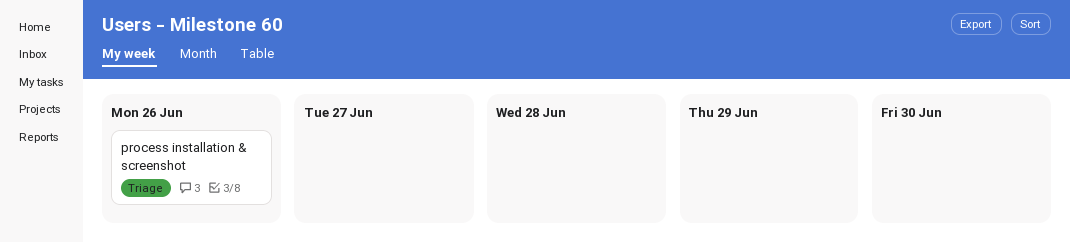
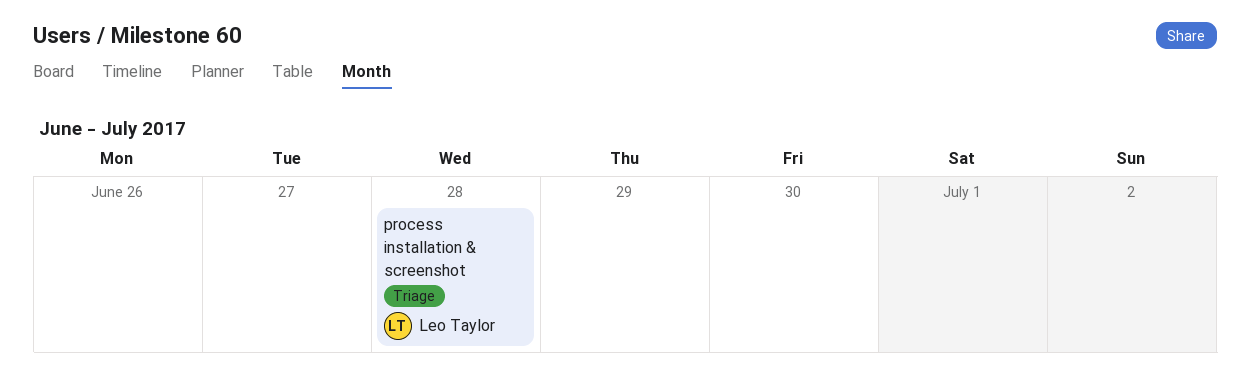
process installation & screenshot, due: Jun 26 -> Jun 28

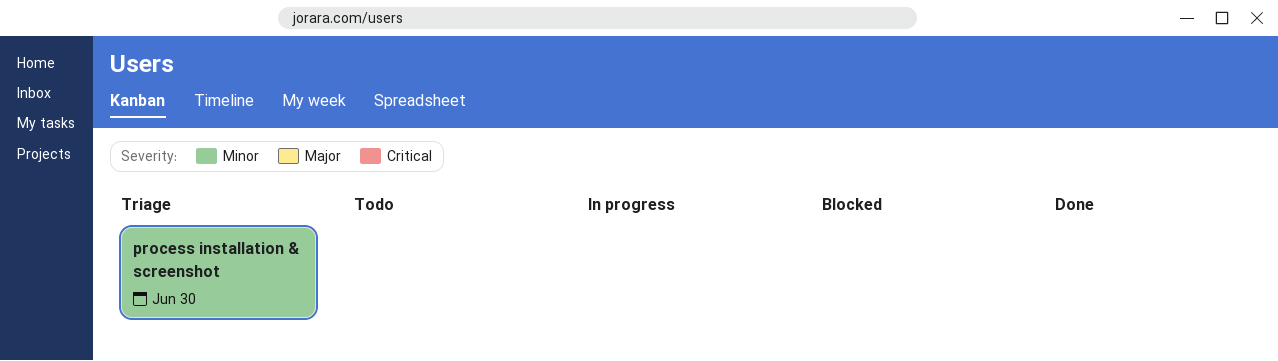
process installation & screenshot, due: Jun 28 -> Jun 30

